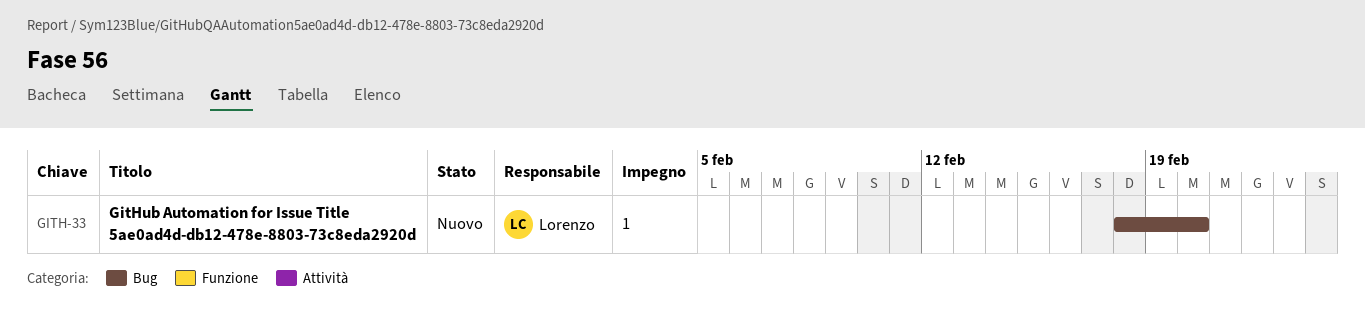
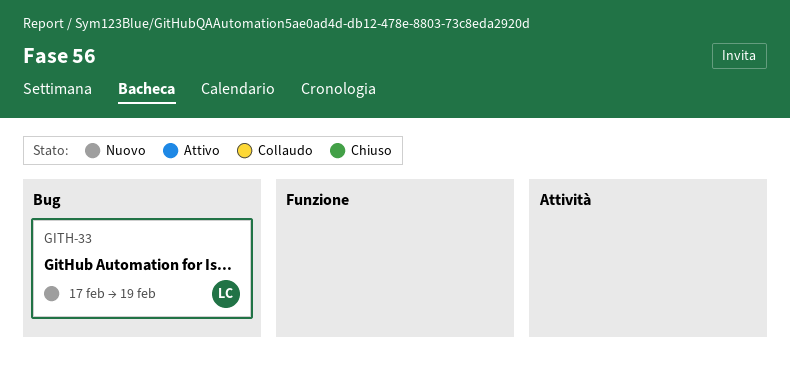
GITH-33, start: Feb 18 -> Feb 17
GITH-33, due: Feb 20 -> Feb 19

